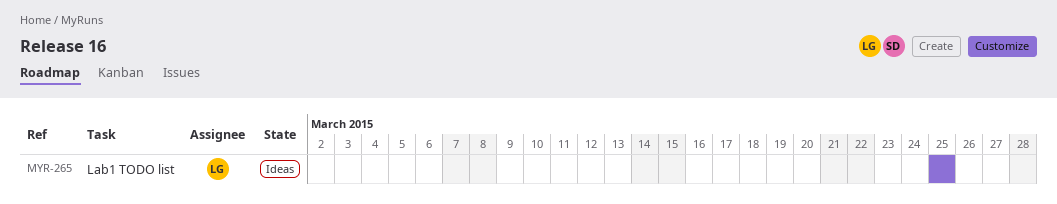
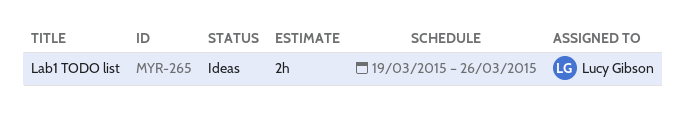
MYR-265, start: Mar 25 -> Mar 19
MYR-265, due: Mar 25 -> Mar 26

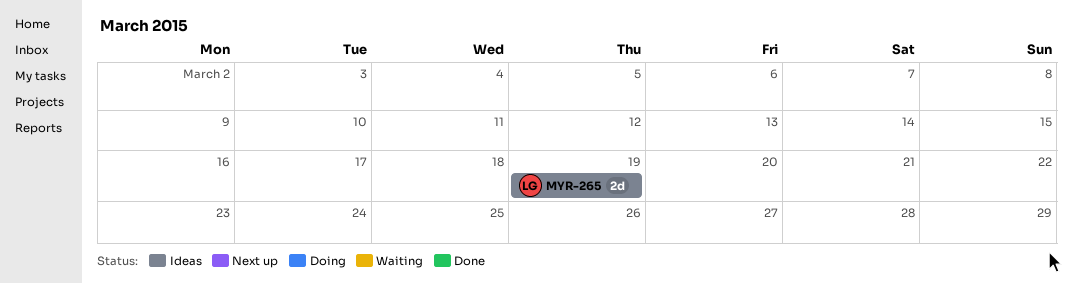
MYR-265, estimate: 2h -> 2d
MYR-265, due: Mar 26 -> Mar 19

